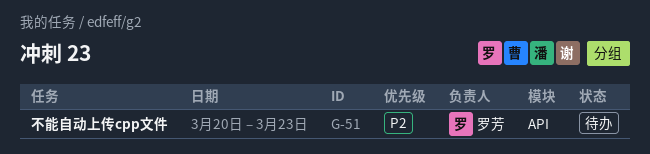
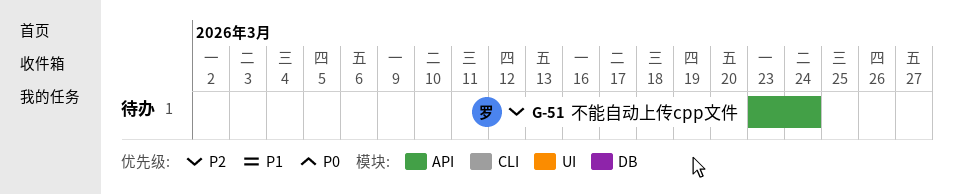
G-51, start: Mar 20 -> Mar 23
G-51, due: Mar 23 -> Mar 24

